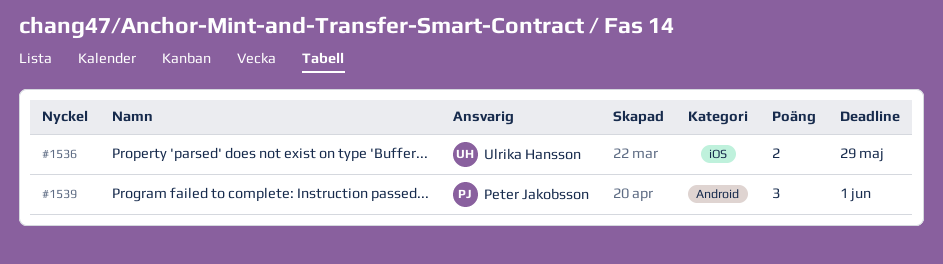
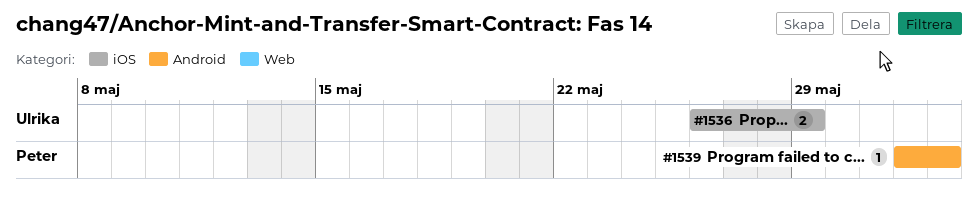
#1539, estimate: 3 -> 1
#1539, due: Jun 1 -> Jun 2

